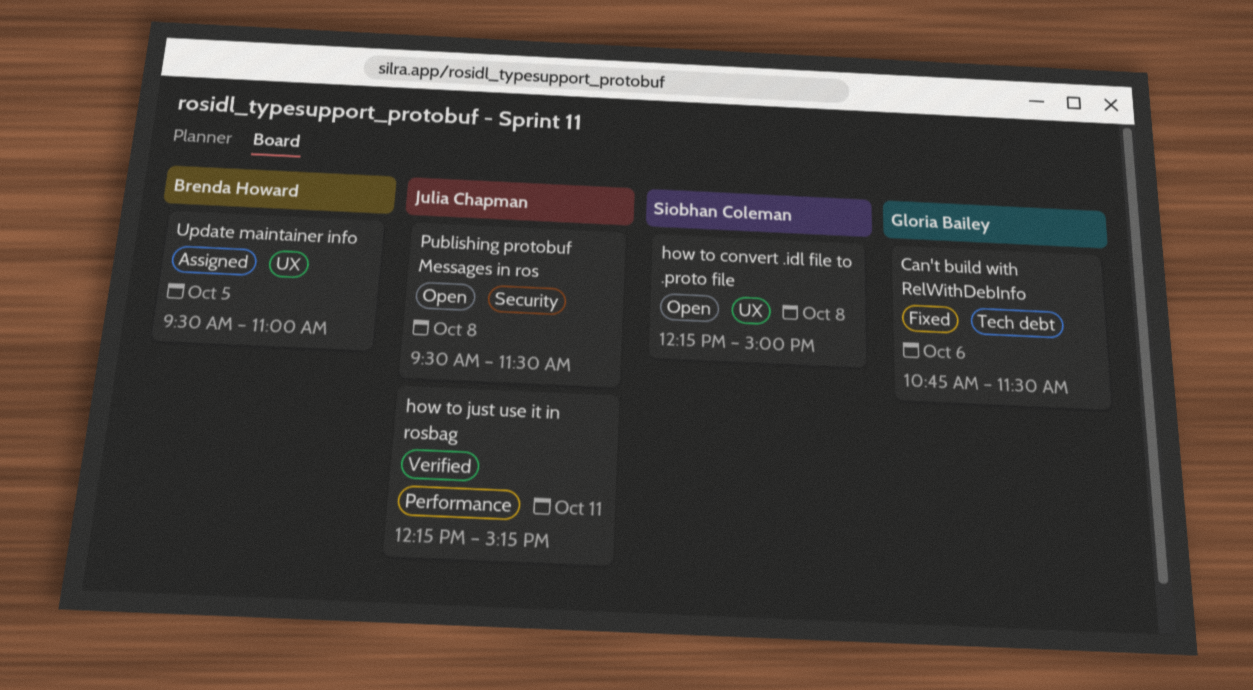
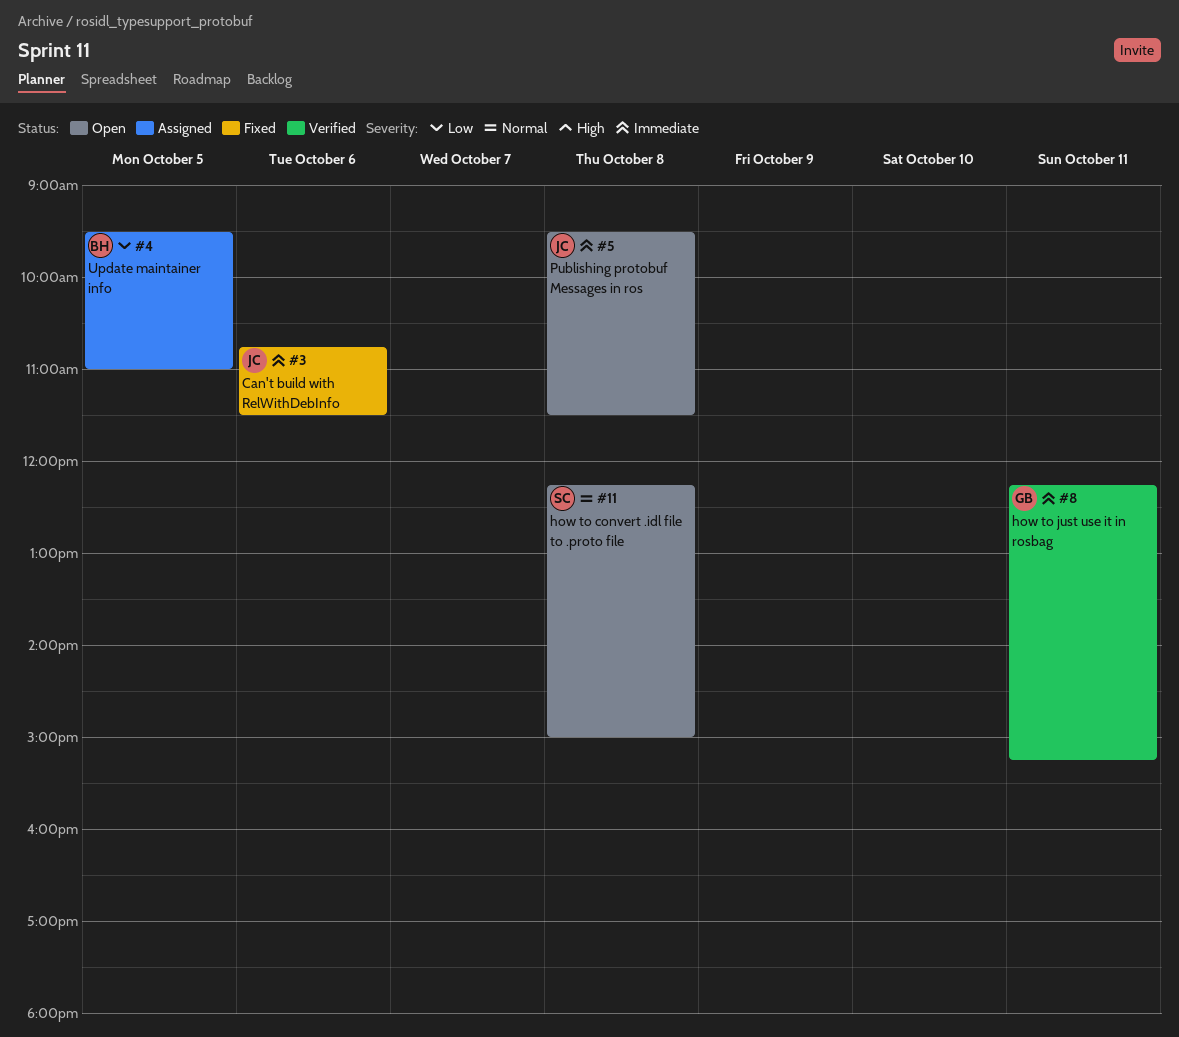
Can't build with RelWithDebInfo, owner: Gloria Bailey -> Julia Chapman
how to just use it in rosbag, owner: Julia Chapman -> Gloria Bailey

